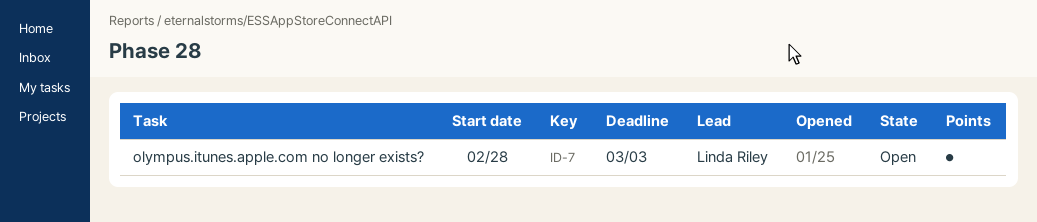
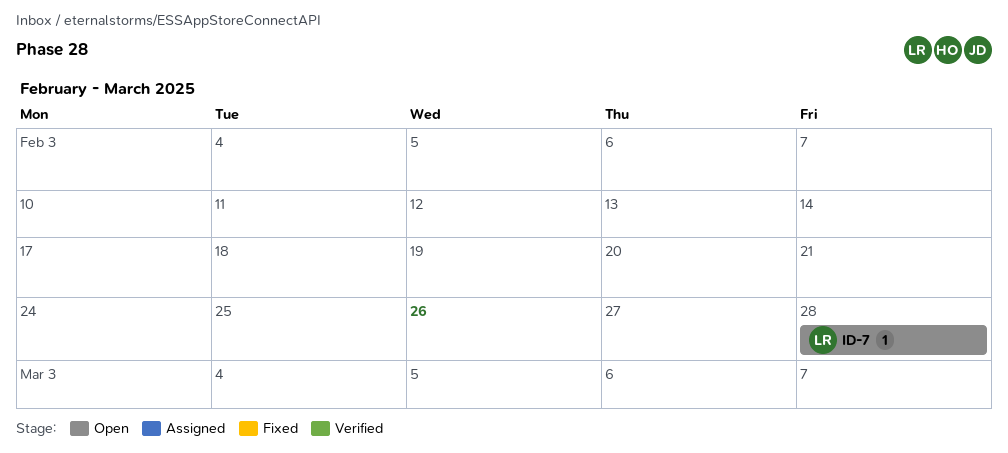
ID-7, due: Mar 3 -> Feb 28

